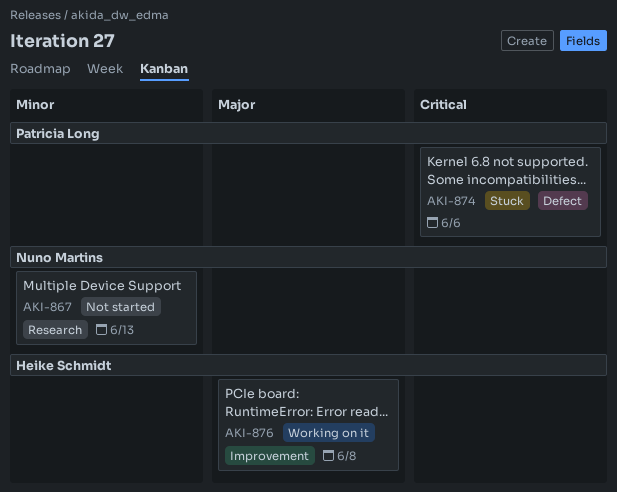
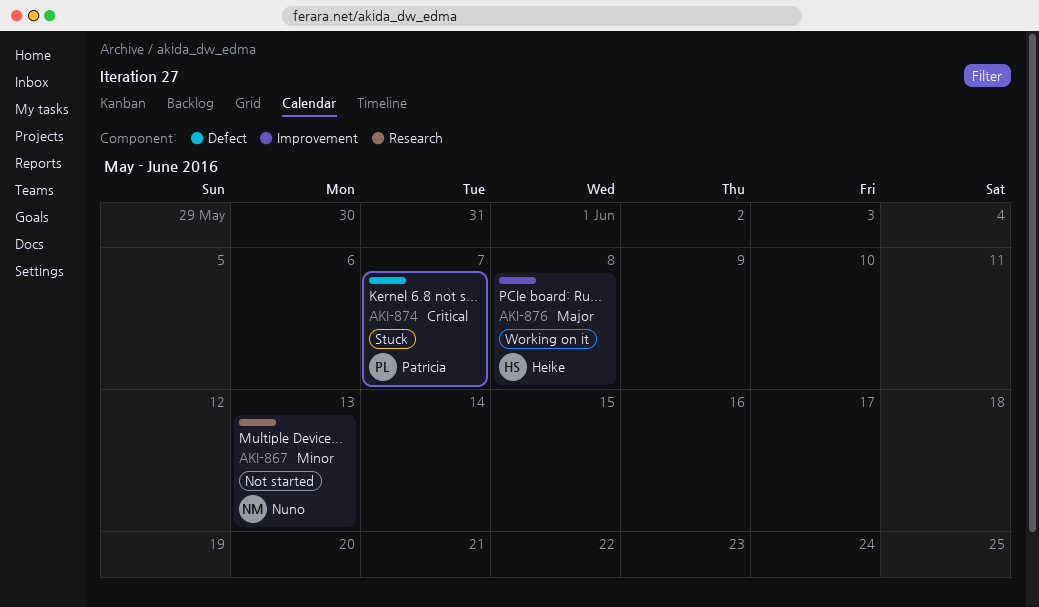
AKI-874, due: Jun 6 -> Jun 7

